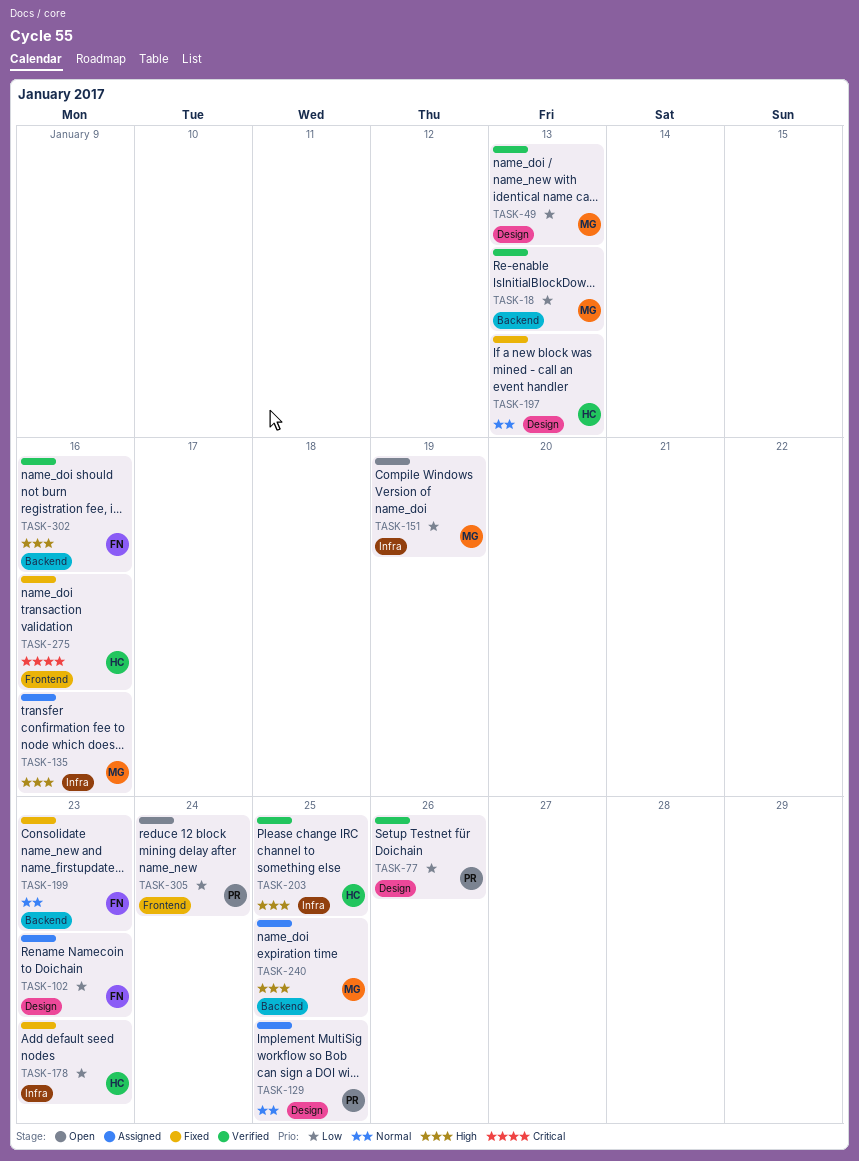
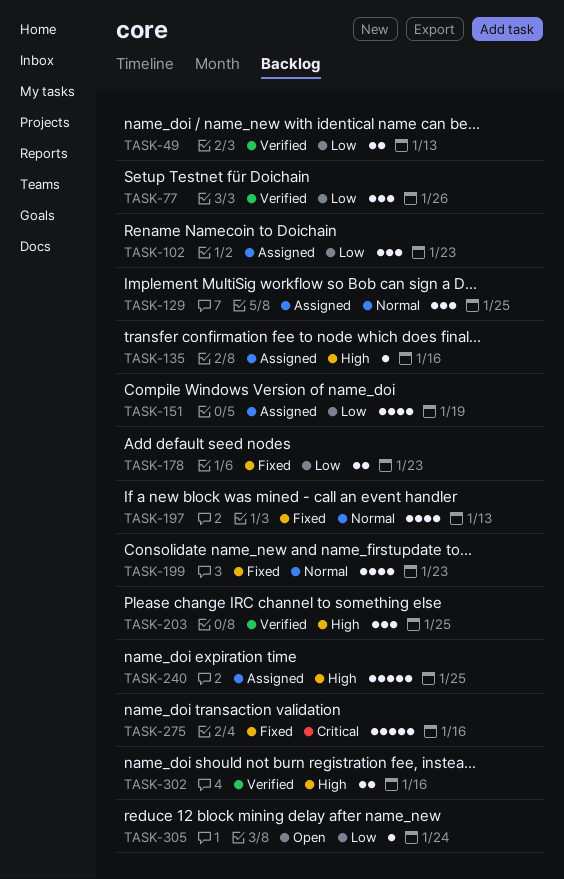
TASK-18: present -> none
TASK-151, status: Open -> Assigned

